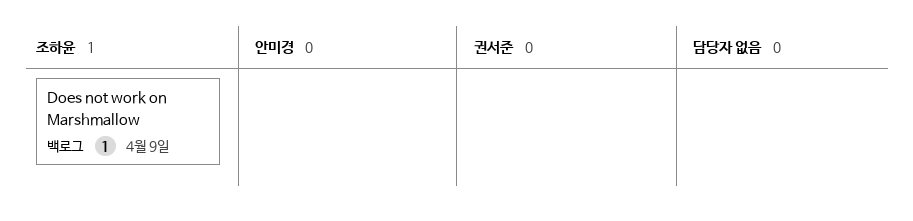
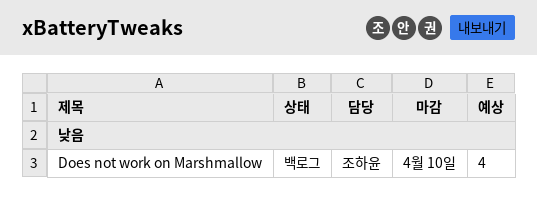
Does not work on Marshmallow, estimate: 1 -> 4
Does not work on Marshmallow, due: Apr 9 -> Apr 10

